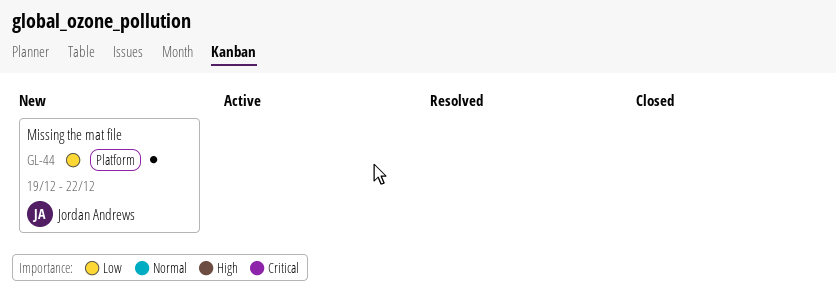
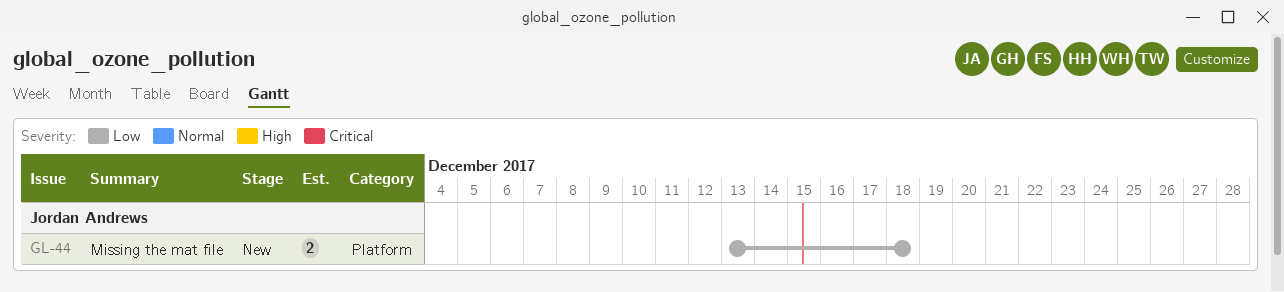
GL-44, estimate: 1 -> 2
GL-44, start: Dec 19 -> Dec 13
GL-44, due: Dec 22 -> Dec 18

